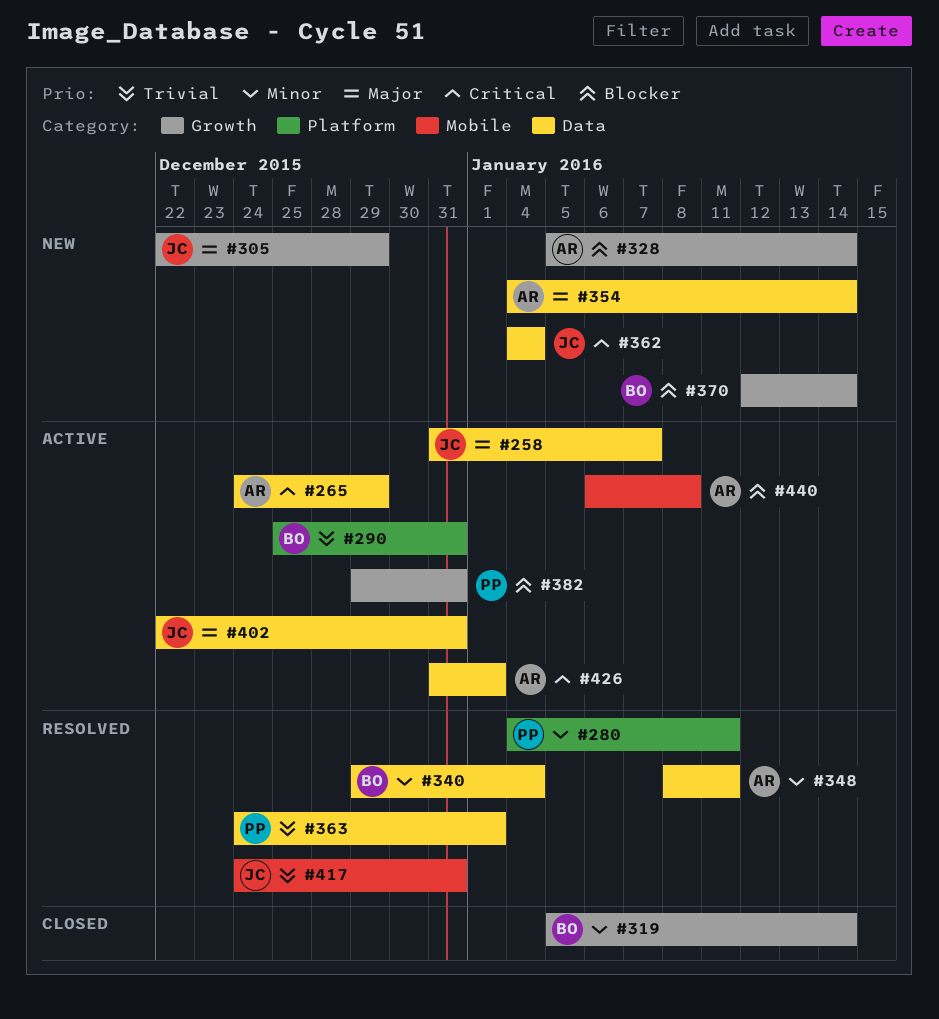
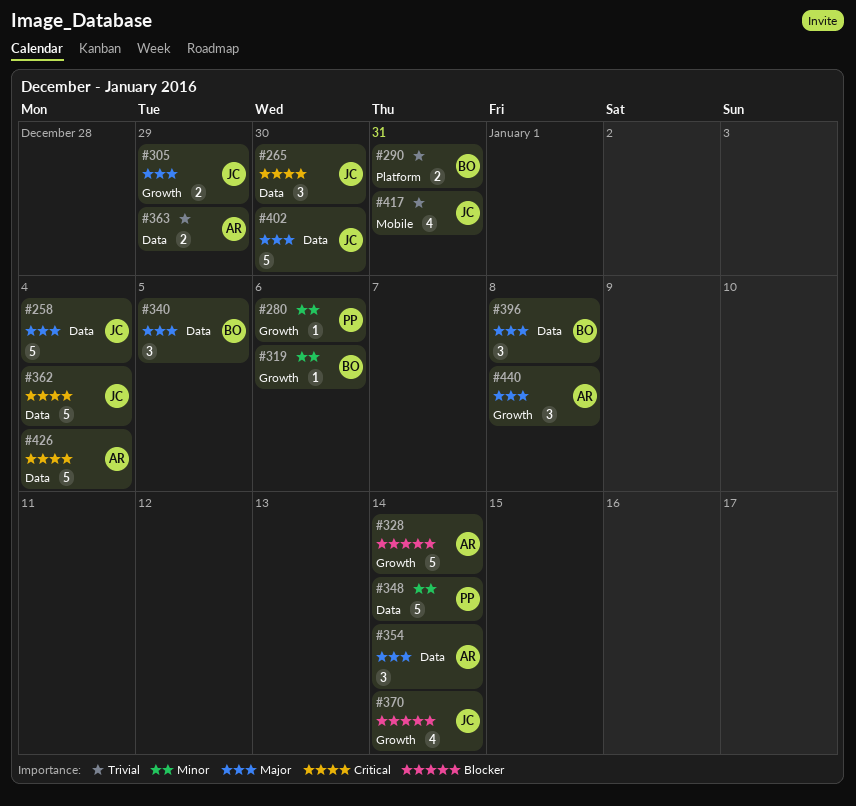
#258, due: Jan 7 -> Jan 4
#265, owner: AR -> JC
#265, due: Dec 29 -> Dec 30
#280, label: Platform -> Growth
#280, due: Jan 11 -> Jan 6
#319, due: Jan 14 -> Jan 6
#340, priority: Minor -> Major
#340, due: Jan 4 -> Jan 5
#348, owner: AR -> PP
#348, due: Jan 11 -> Jan 14
#363, owner: PP -> AR
#363, due: Jan 1 -> Dec 29
#370, owner: BO -> JC
#382: present -> none
#396: none -> present
#402, due: Dec 31 -> Dec 30
#426, due: Jan 1 -> Jan 4
#440, priority: Blocker -> Major
#440, label: Mobile -> Growth

